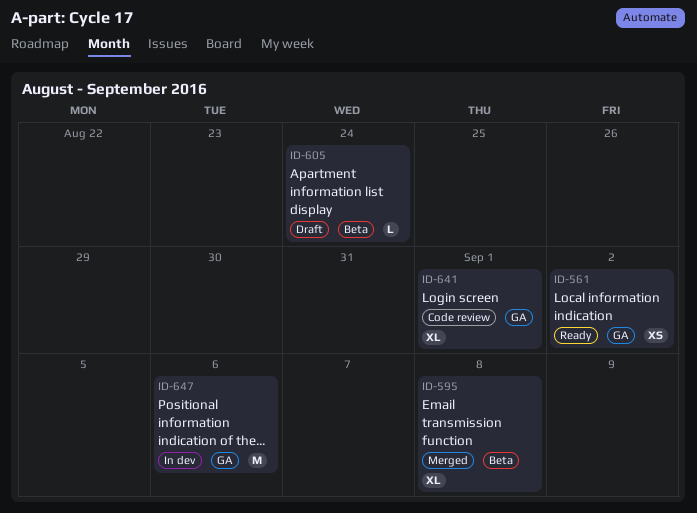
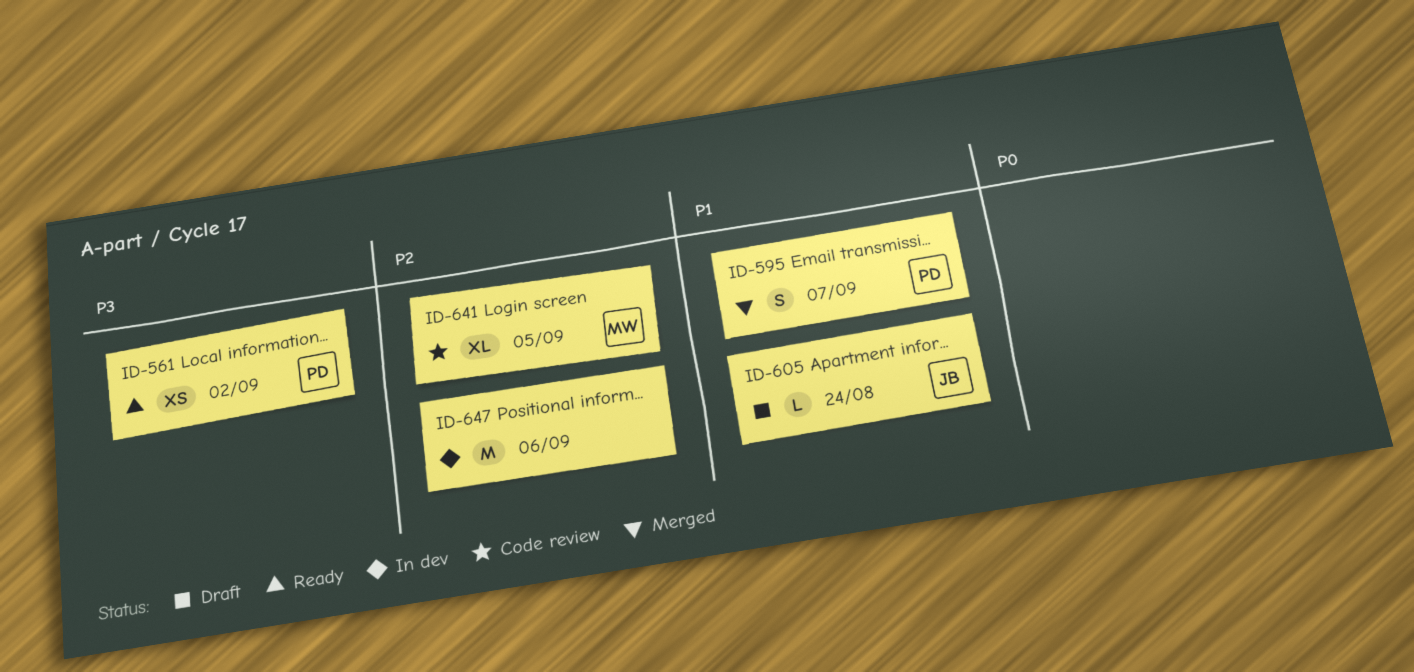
ID-595, estimate: XL -> S
ID-595, due: Sep 8 -> Sep 7
ID-641, due: Sep 1 -> Sep 5

